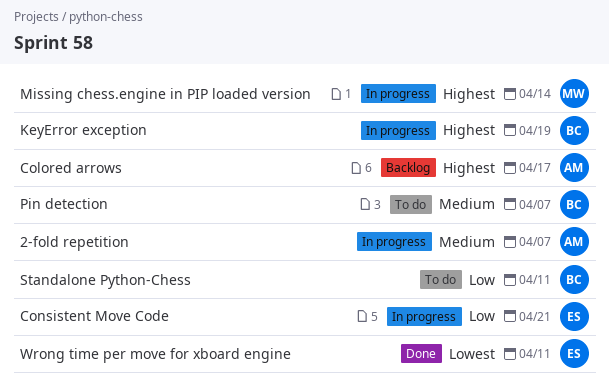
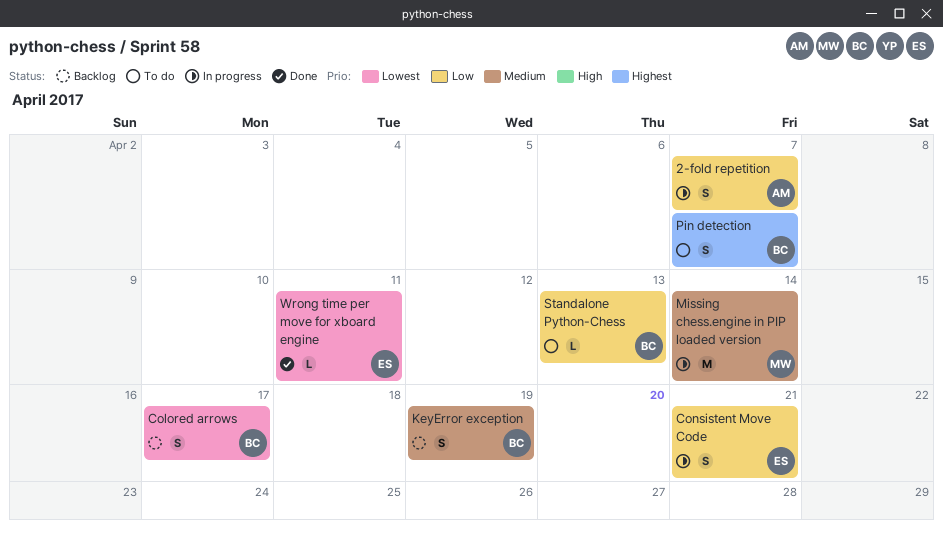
2-fold repetition, priority: Medium -> Low
Colored arrows, owner: AM -> BC
Colored arrows, priority: Highest -> Lowest
KeyError exception, status: In progress -> Backlog
KeyError exception, priority: Highest -> Medium
Missing chess.engine in PIP loaded version, priority: Highest -> Medium
Pin detection, priority: Medium -> Highest
Standalone Python-Chess, due: Apr 11 -> Apr 13

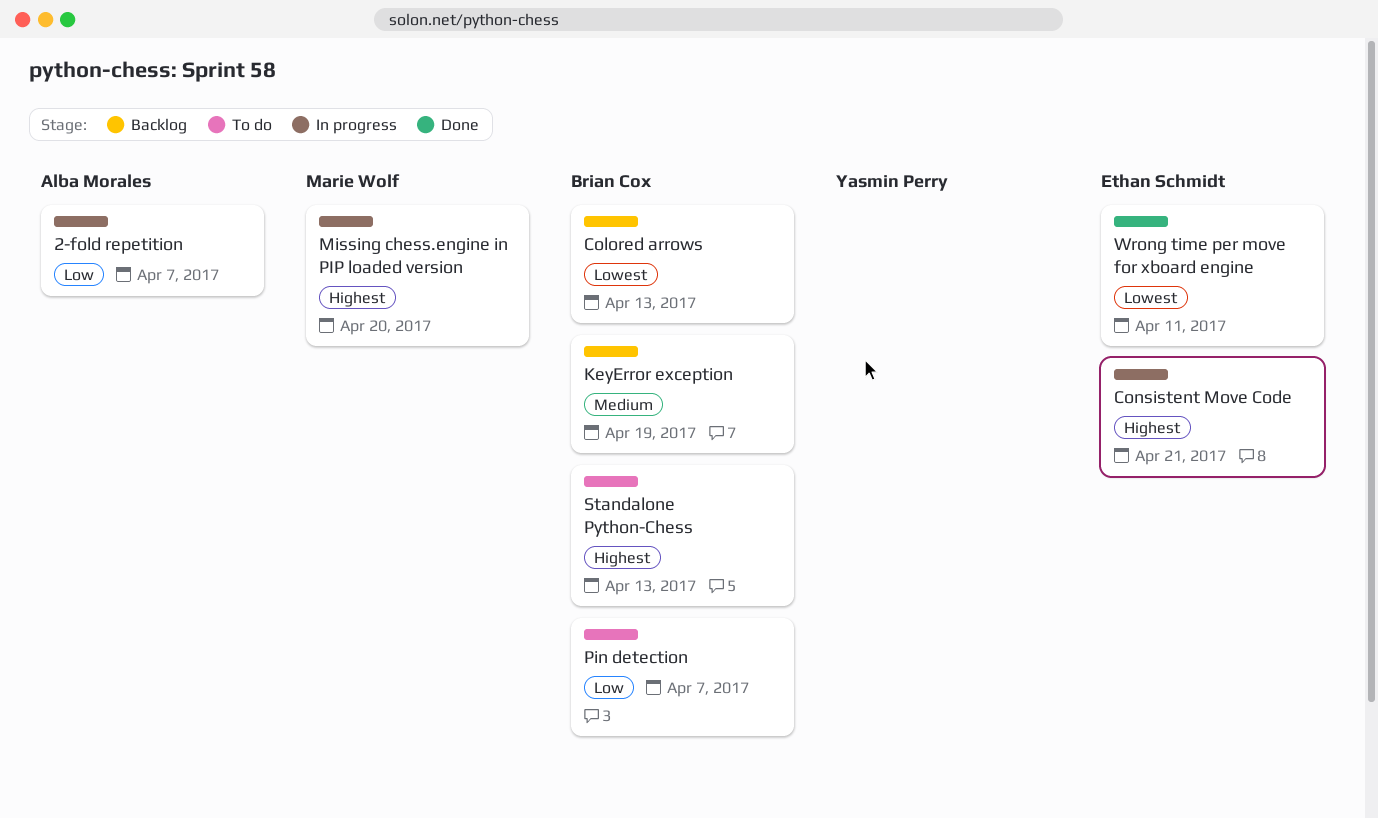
Colored arrows, due: Apr 17 -> Apr 13
Consistent Move Code, priority: Low -> Highest
Missing chess.engine in PIP loaded version, priority: Medium -> Highest
Missing chess.engine in PIP loaded version, due: Apr 14 -> Apr 20
Pin detection, priority: Highest -> Low
Standalone Python-Chess, priority: Low -> Highest

